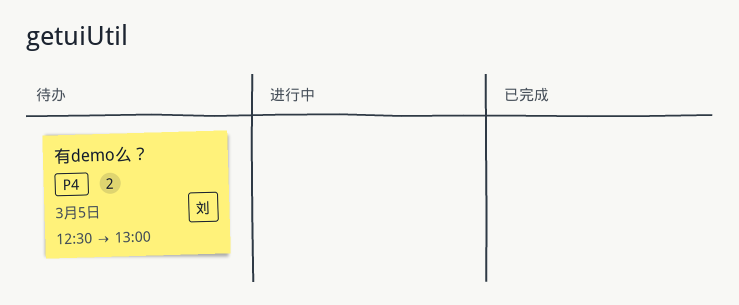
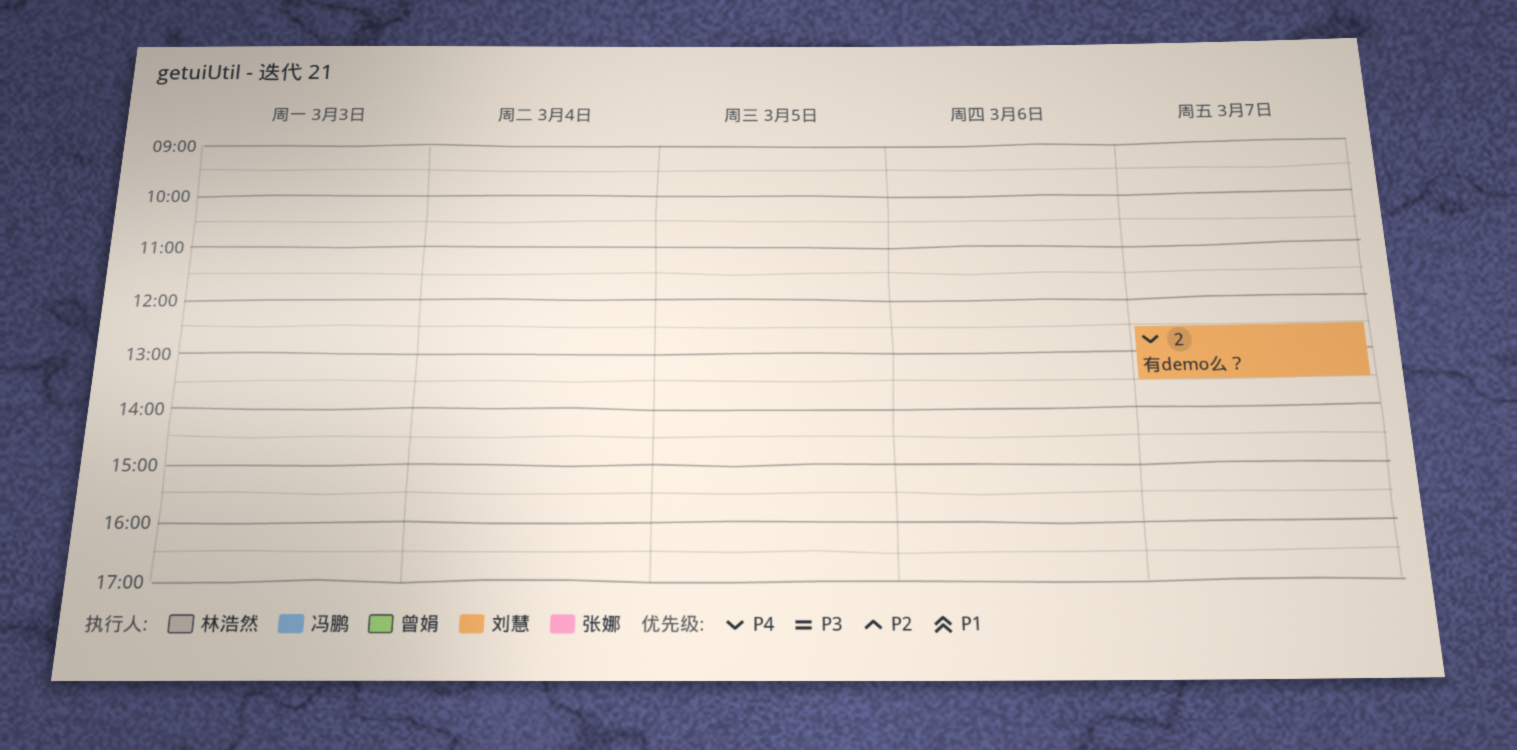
有demo么？, day: Mar 5 -> Mar 7
有demo么？, ends: 13:00 -> 13:30

